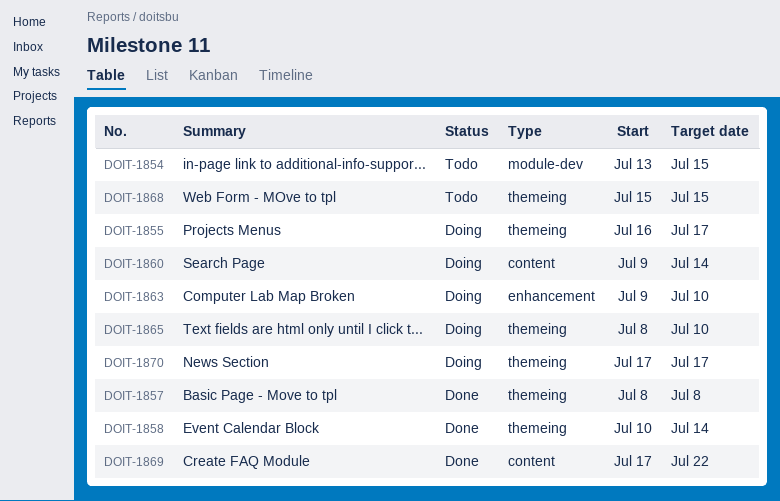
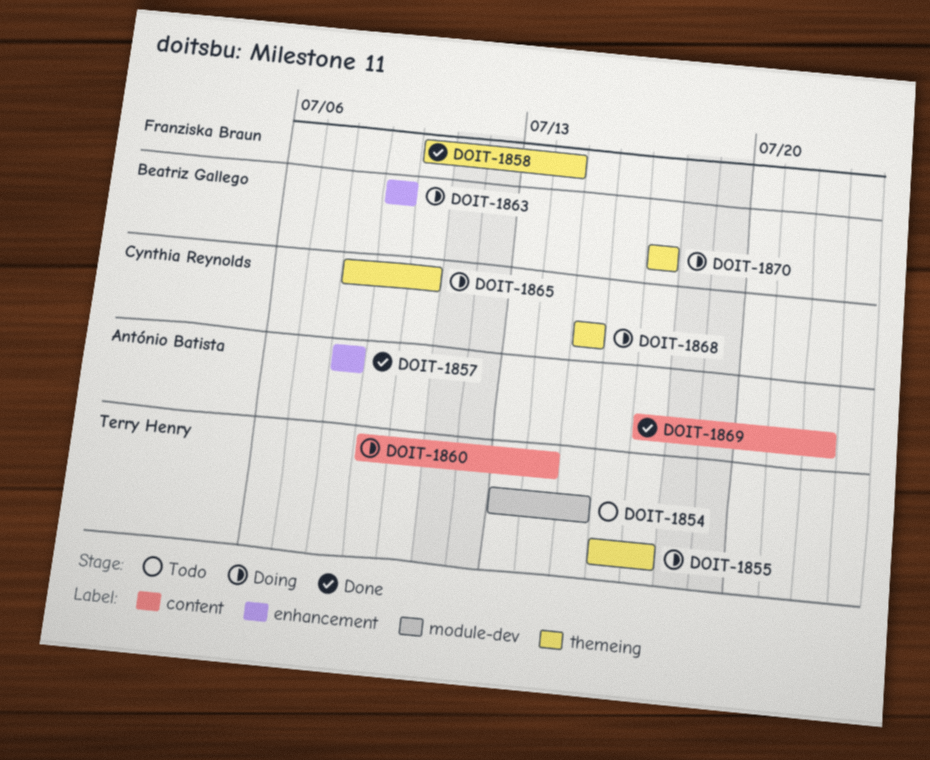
DOIT-1857, label: themeing -> enhancement
DOIT-1863, due: Jul 10 -> Jul 9
DOIT-1868, status: Todo -> Doing

